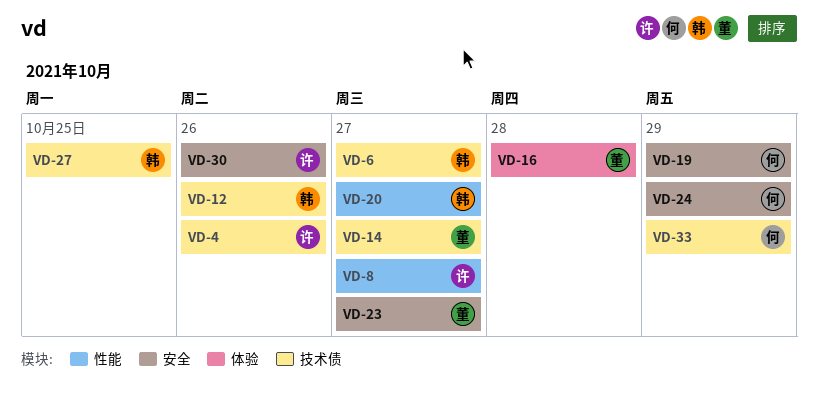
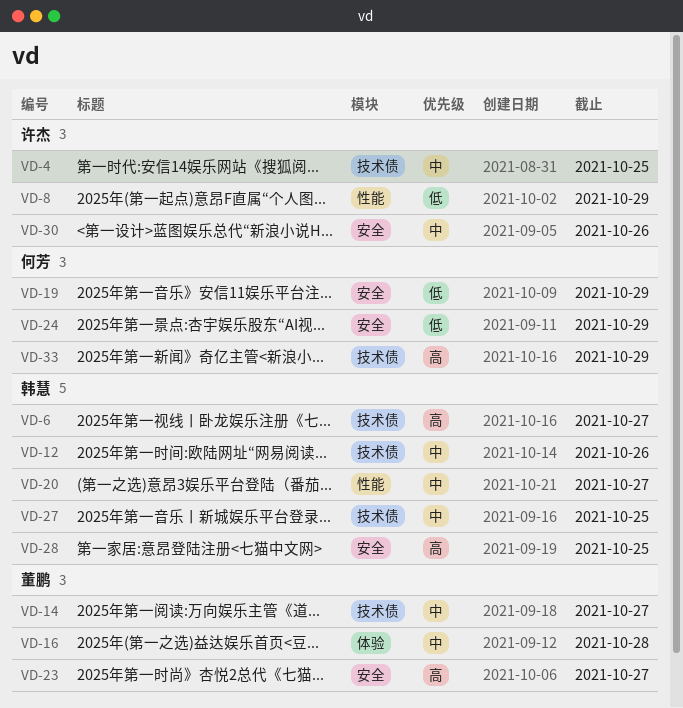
VD-4, due: Oct 26 -> Oct 25
VD-8, due: Oct 27 -> Oct 29
VD-28: none -> present

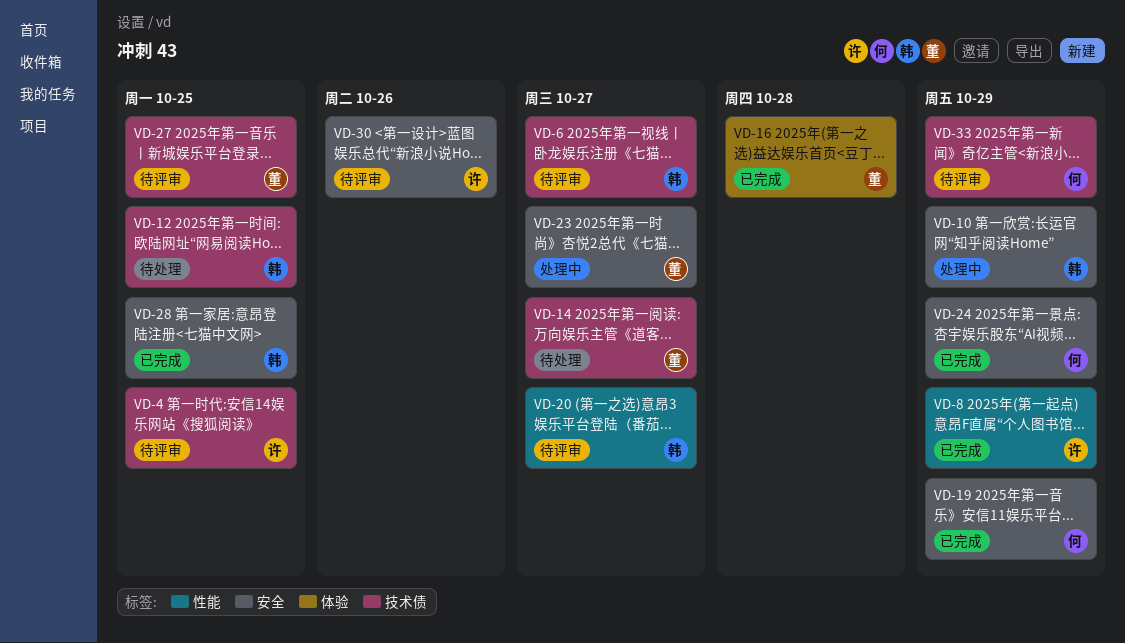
VD-10: none -> present
VD-12, due: Oct 26 -> Oct 25
VD-27, owner: 韩慧 -> 董鹏

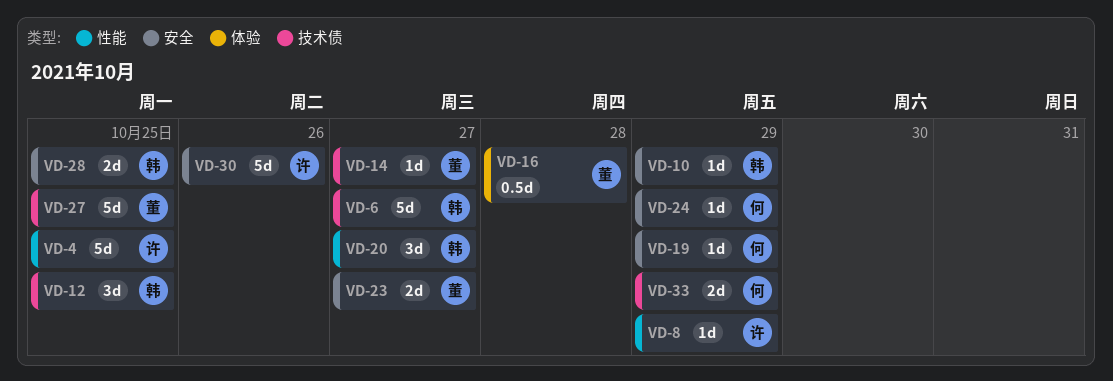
VD-4, label: 技术债 -> 性能

